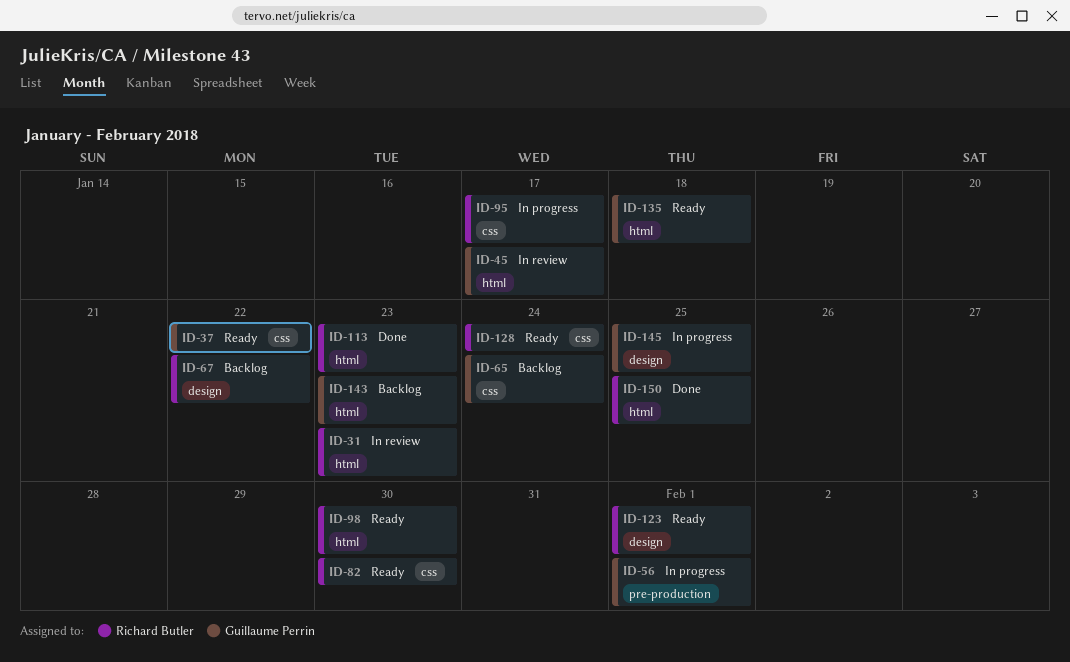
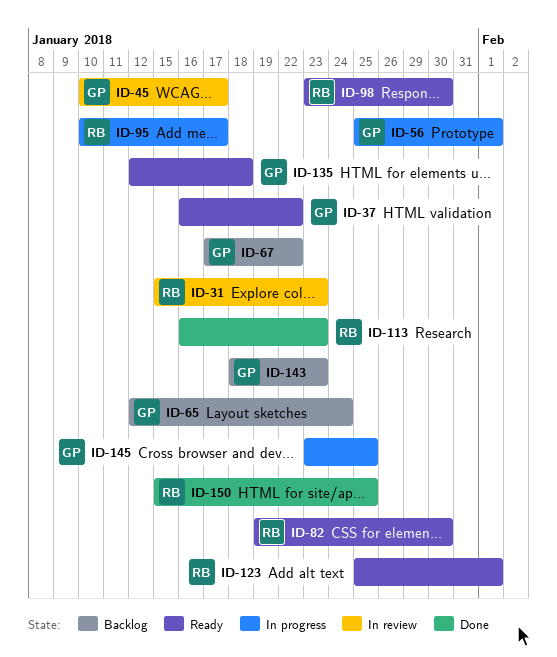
ID-67, owner: Richard Butler -> Guillaume Perrin
ID-128: present -> none

